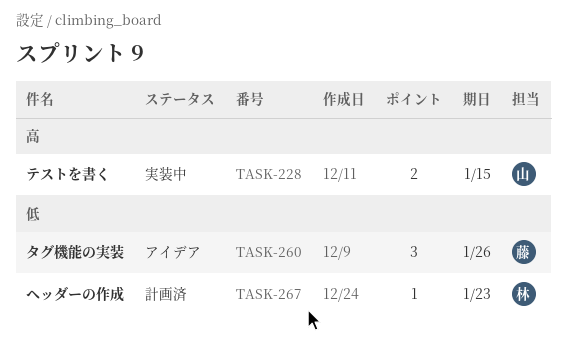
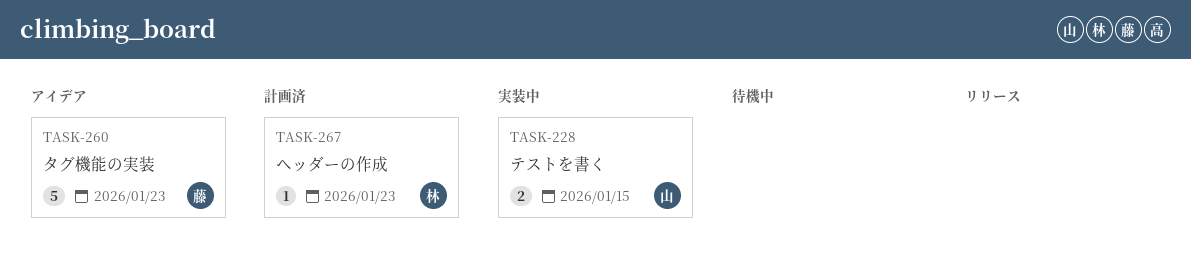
TASK-260, estimate: 3 -> 5
TASK-260, due: Jan 26 -> Jan 23

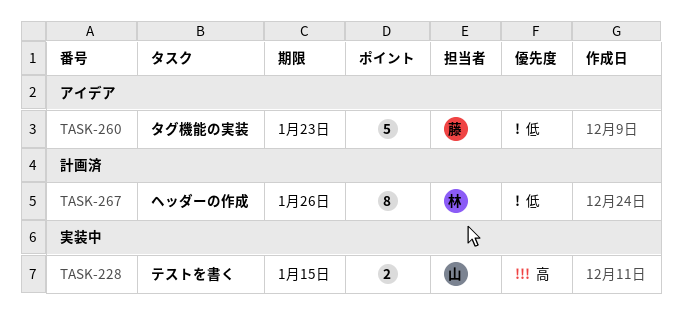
TASK-267, estimate: 1 -> 8
TASK-267, due: Jan 23 -> Jan 26

